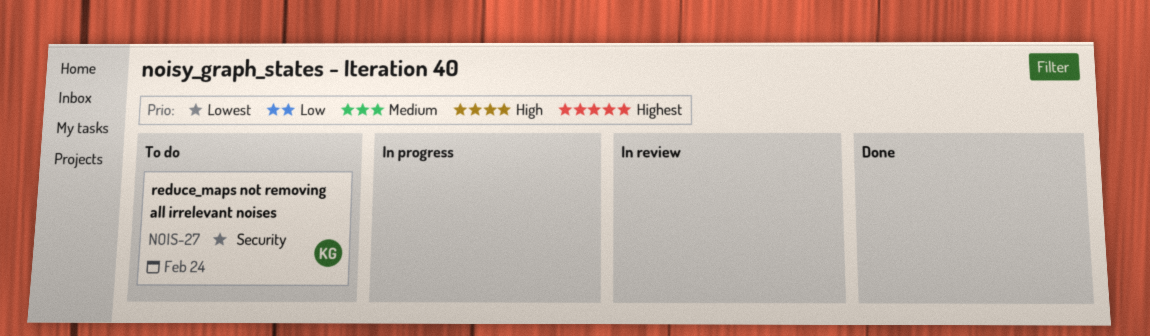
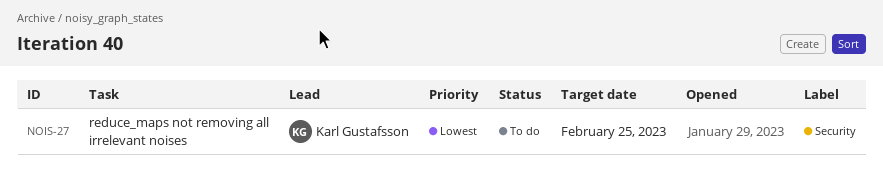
NOIS-27, due: Feb 24 -> Feb 25

